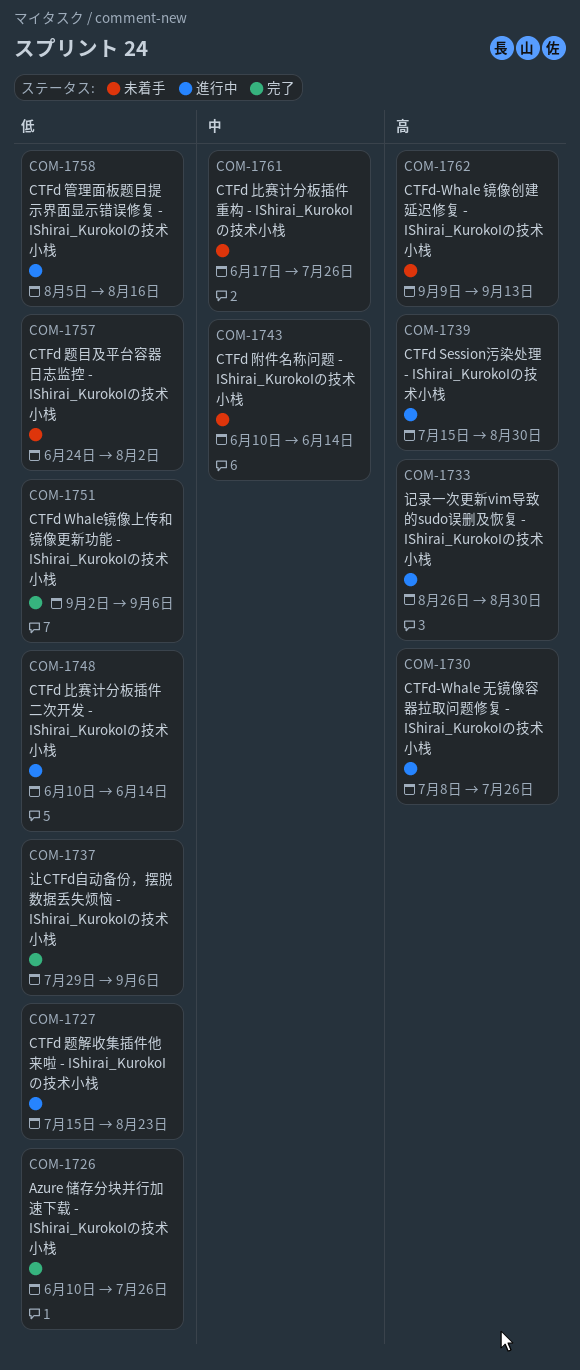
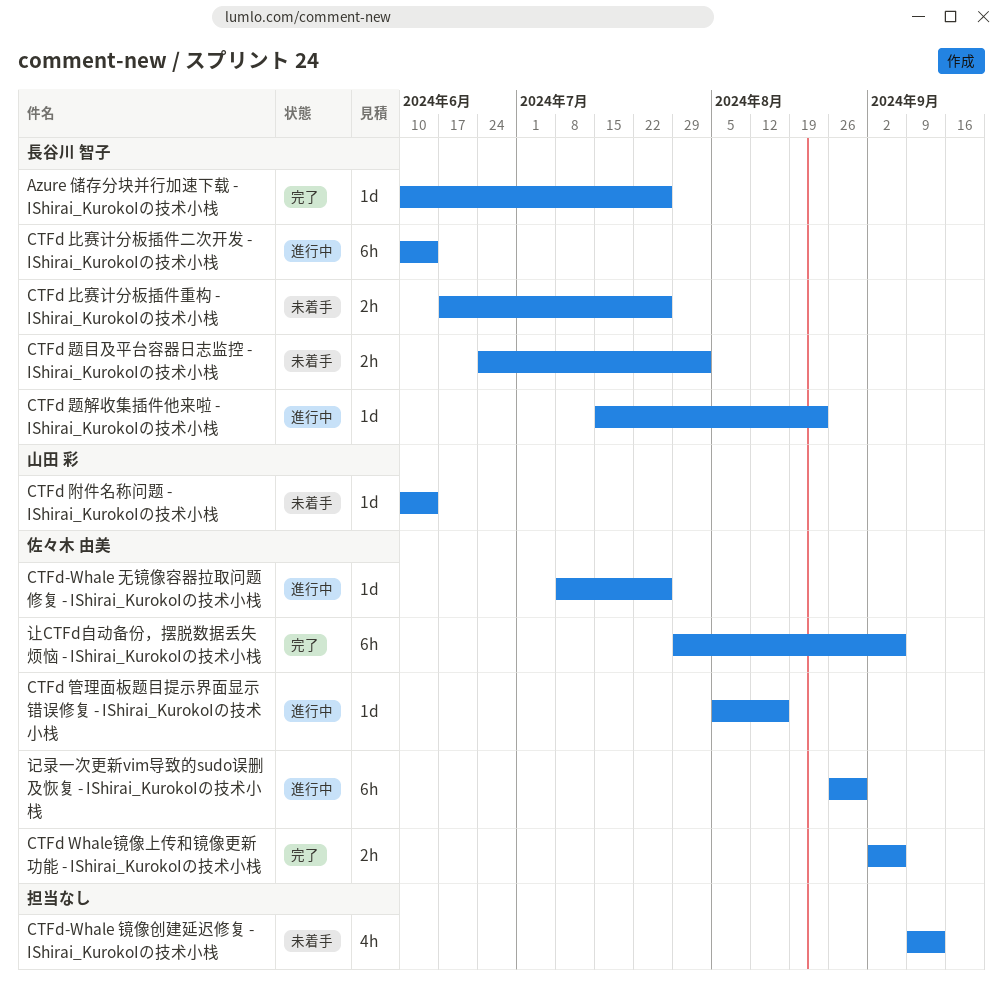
CTFd Session污染处理 - IShirai_KurokoIの技术小栈: present -> none

